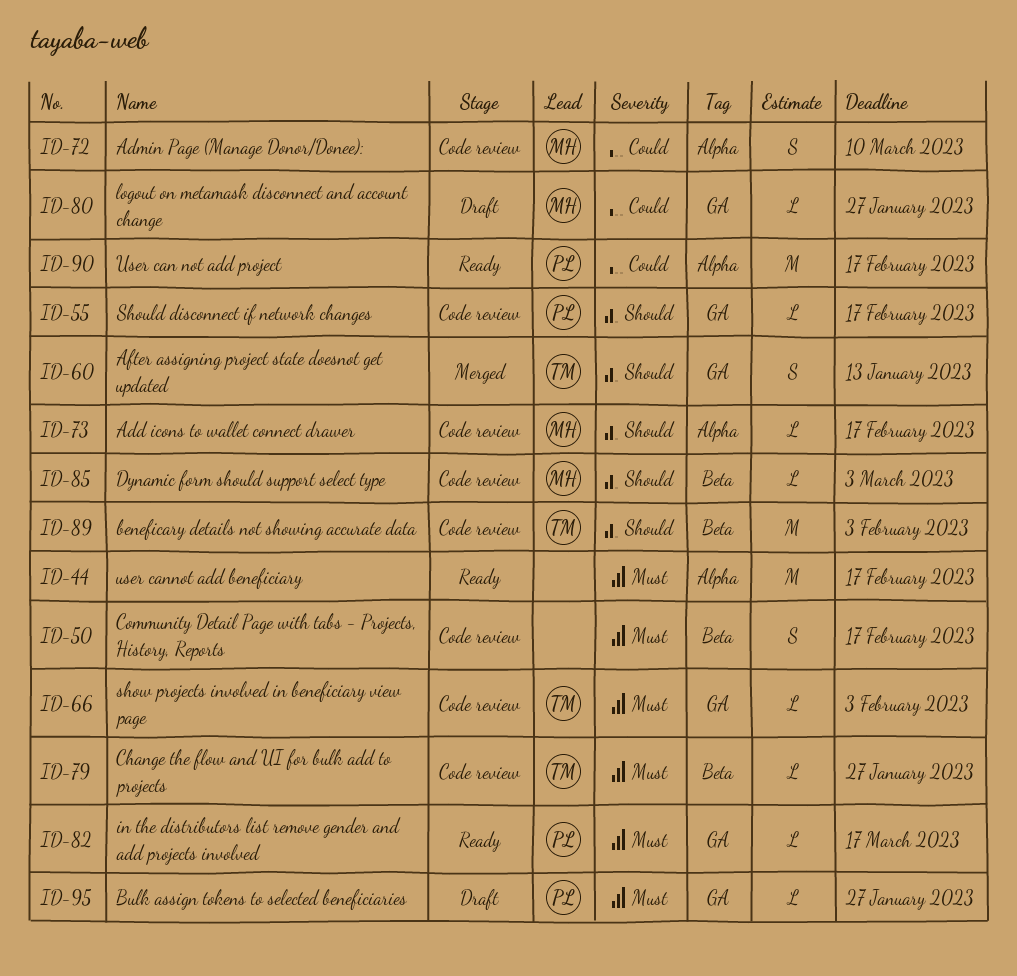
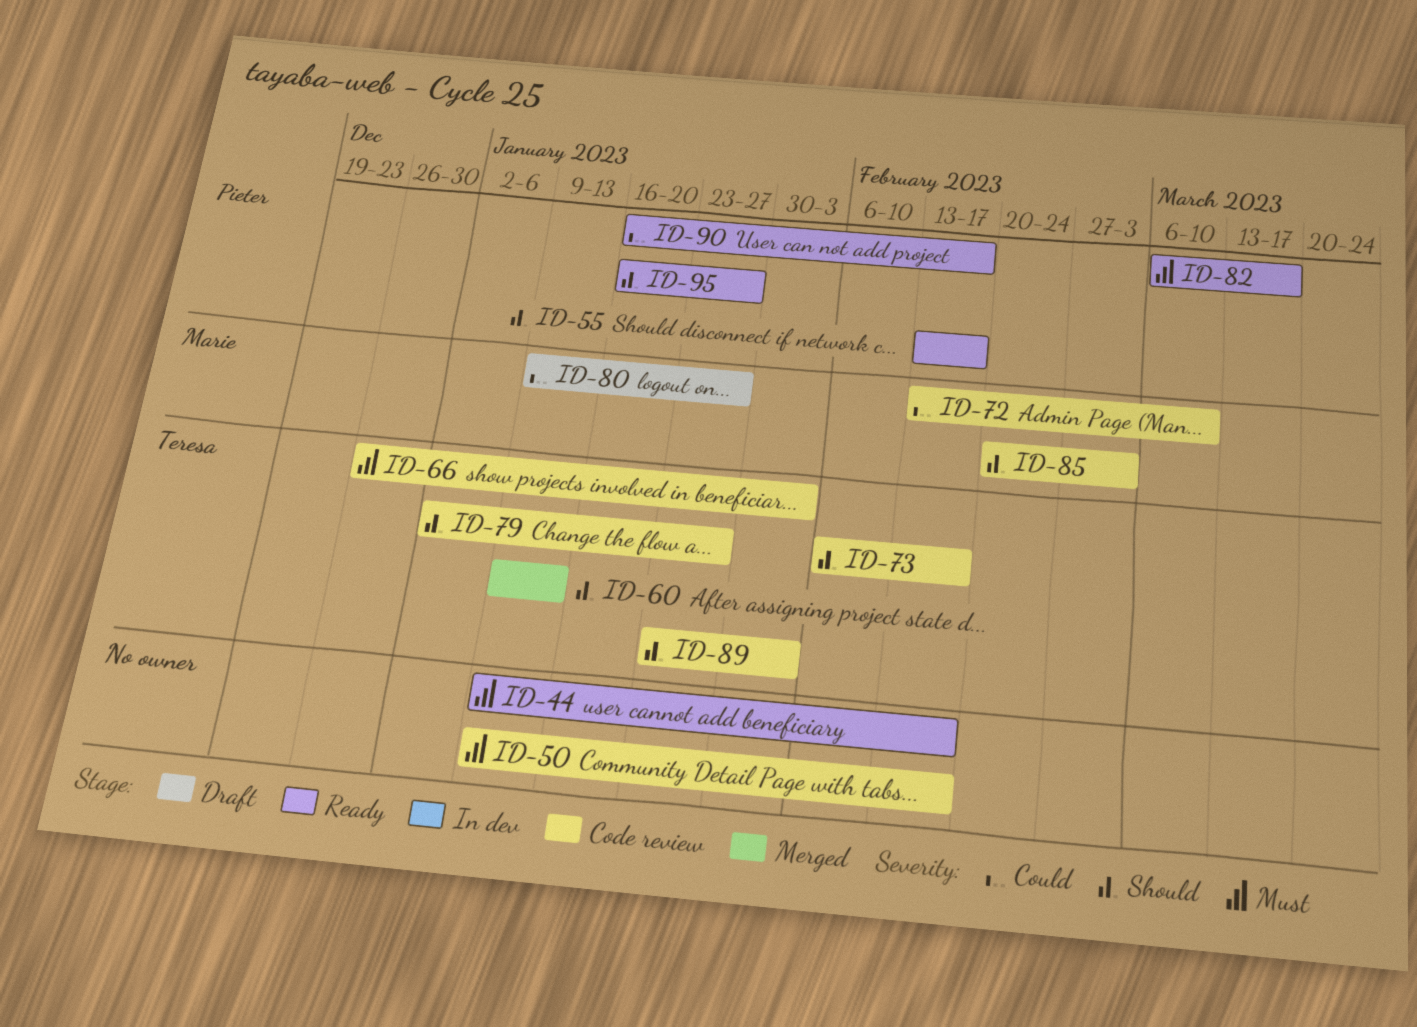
ID-55, status: Code review -> Ready
ID-73, owner: Marie -> Teresa
ID-79, priority: Must -> Should
ID-95, status: Draft -> Ready
ID-95, priority: Must -> Should

